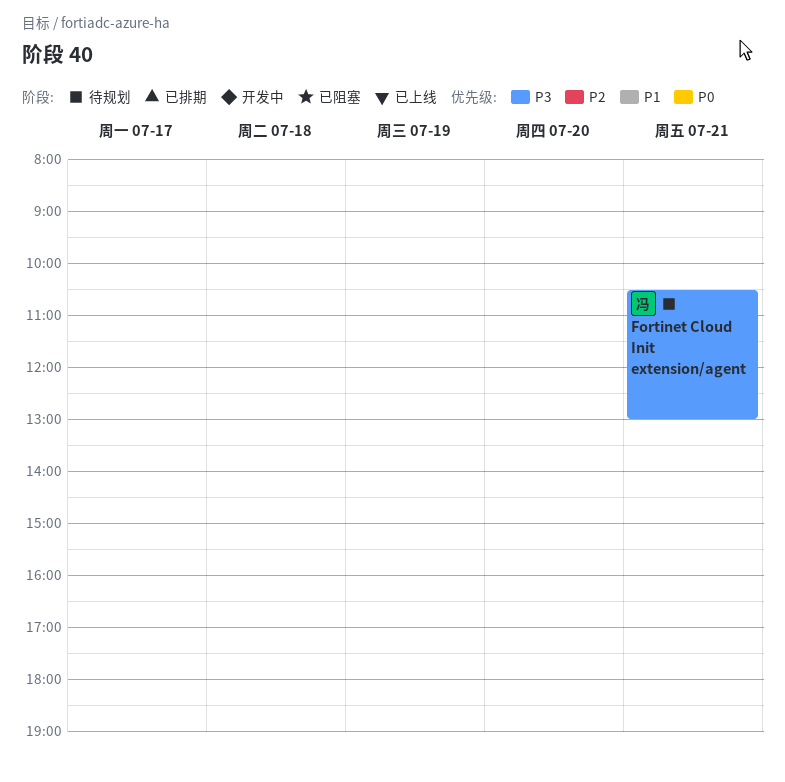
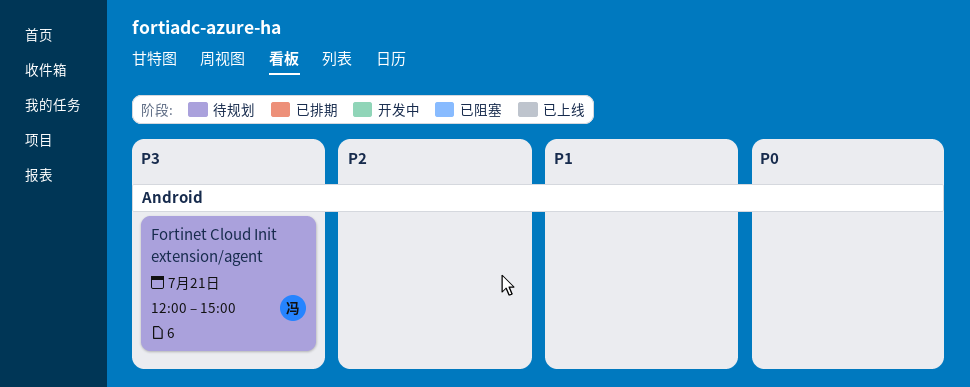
Fortinet Cloud Init extension/agent, begins: 10:30 -> 12:00
Fortinet Cloud Init extension/agent, ends: 13:00 -> 15:00

